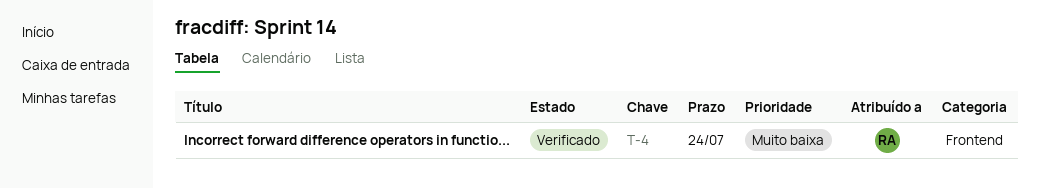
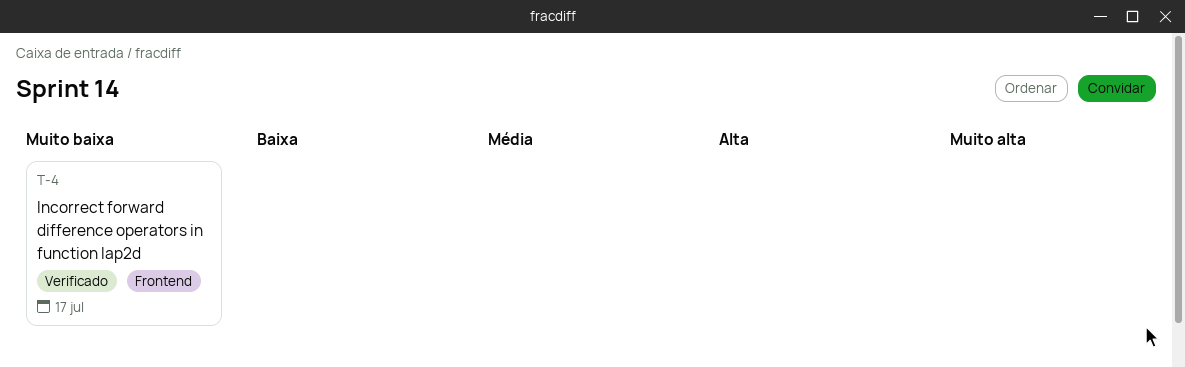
T-4, due: Jul 24 -> Jul 17

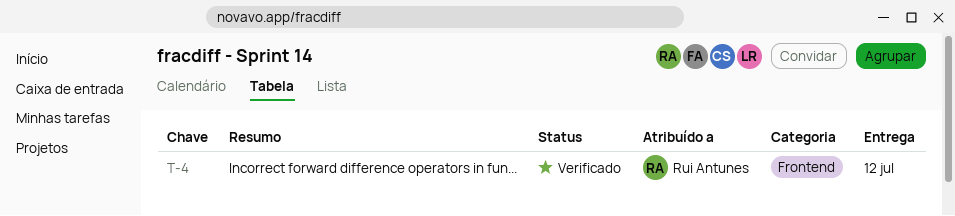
T-4, due: Jul 17 -> Jul 12

